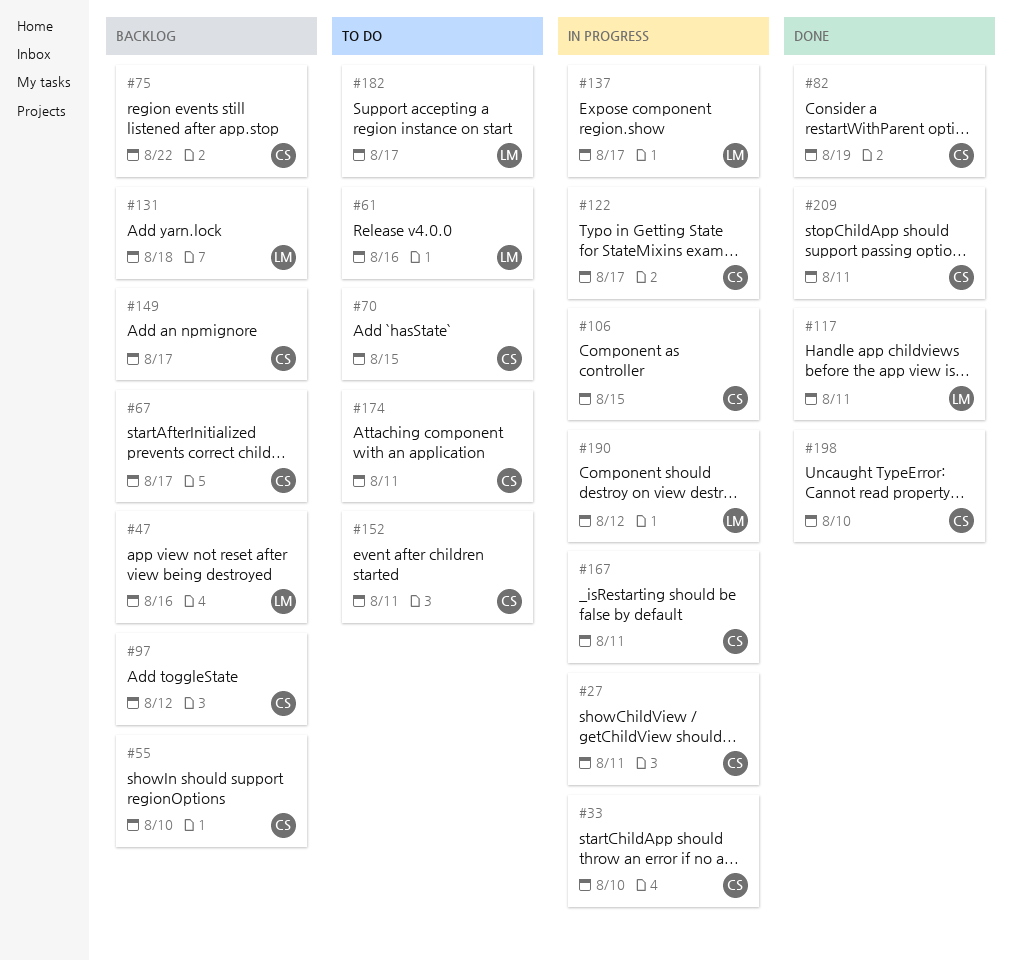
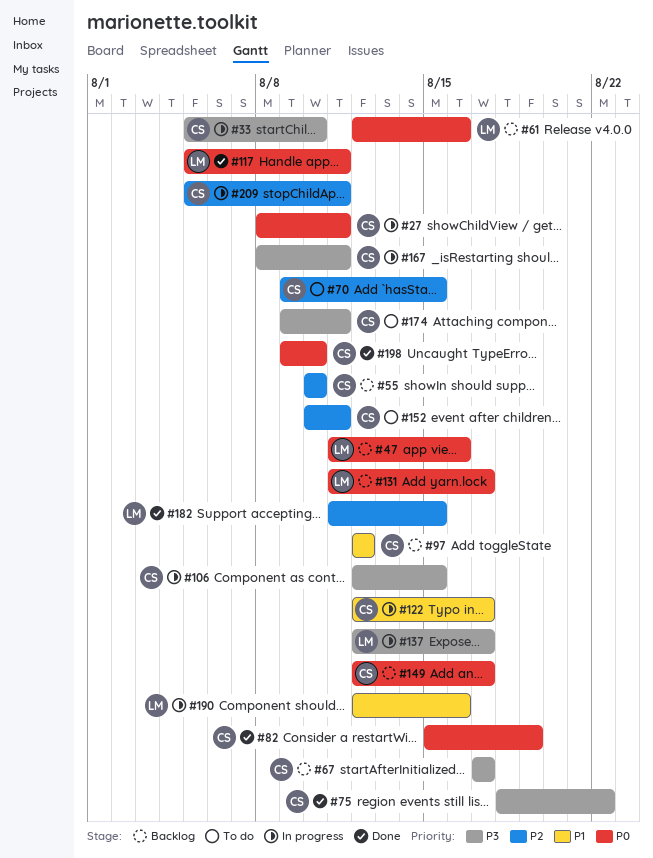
#61, status: To do -> Backlog
#75, status: Backlog -> Done
#131, due: Aug 18 -> Aug 17
#182, status: To do -> Done
#182, due: Aug 17 -> Aug 15
#190, due: Aug 12 -> Aug 16
#209, status: Done -> In progress

